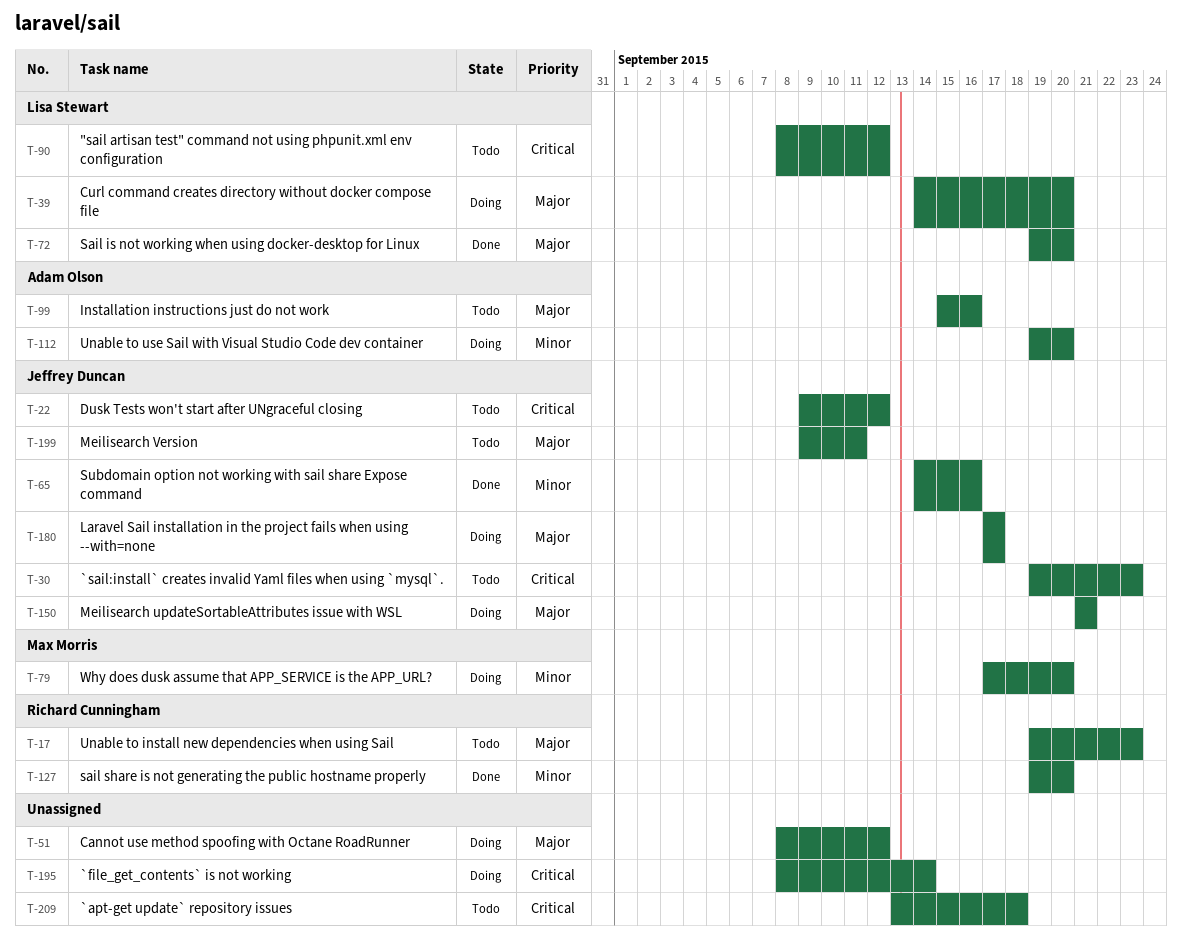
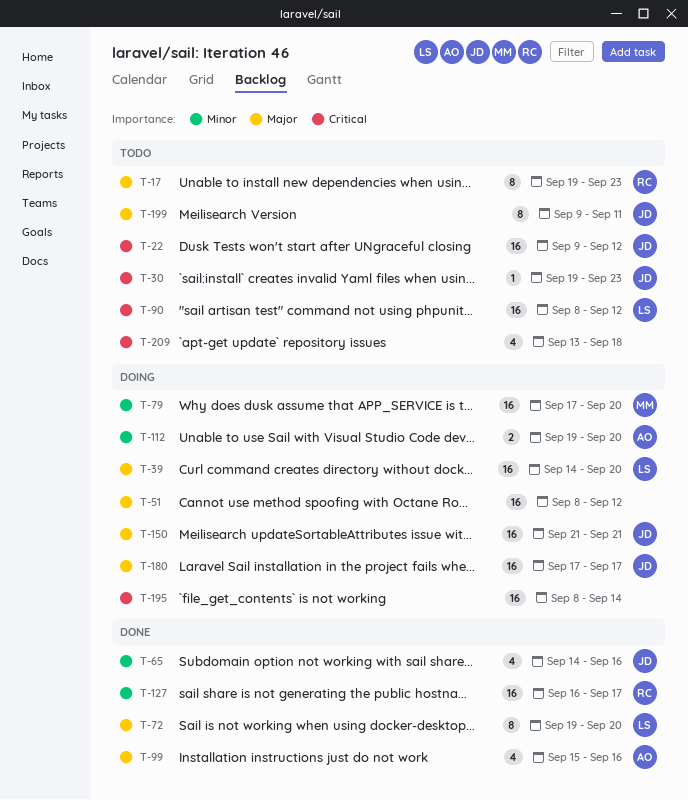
T-99, status: Todo -> Done
T-127, start: Sep 19 -> Sep 16
T-127, due: Sep 20 -> Sep 17

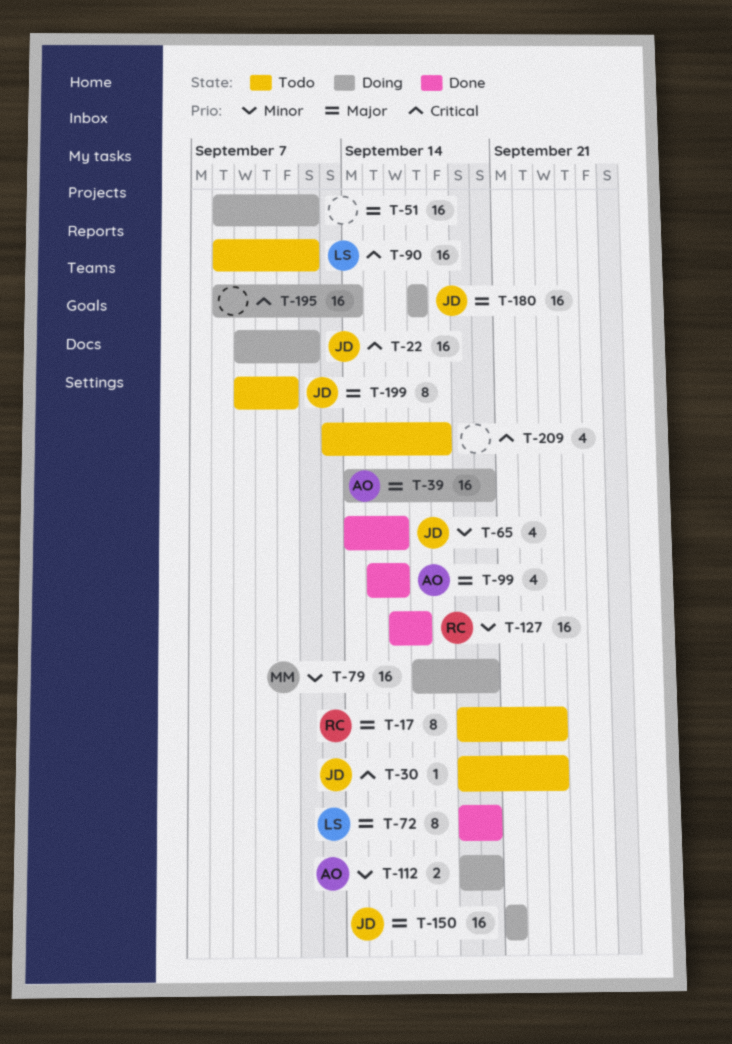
T-22, status: Todo -> Doing
T-39, owner: LS -> AO

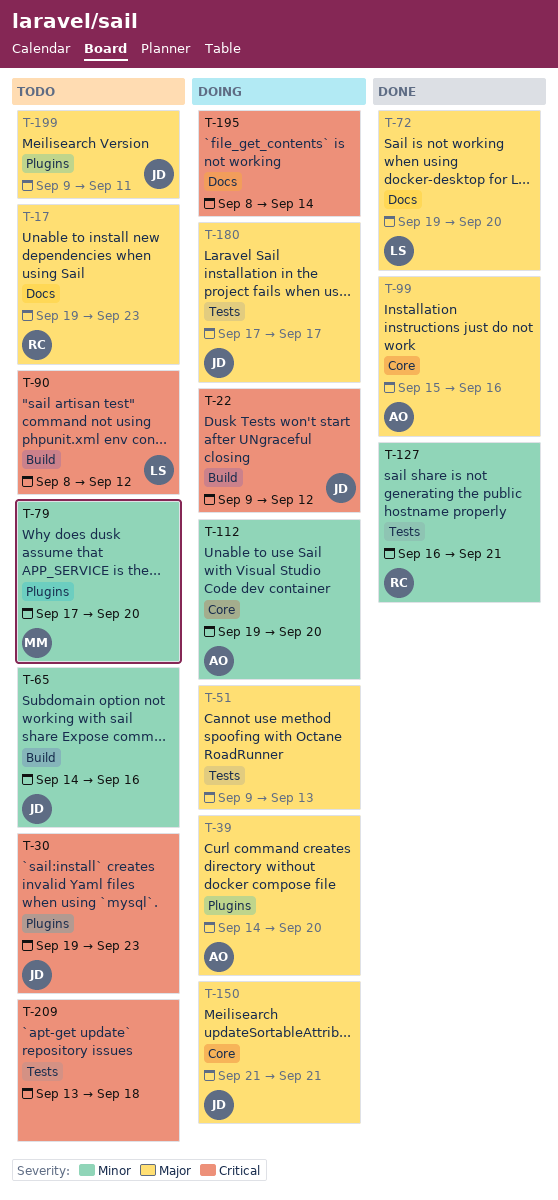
T-51, start: Sep 8 -> Sep 9
T-51, due: Sep 12 -> Sep 13
T-65, status: Done -> Todo
T-79, status: Doing -> Todo
T-127, due: Sep 17 -> Sep 21

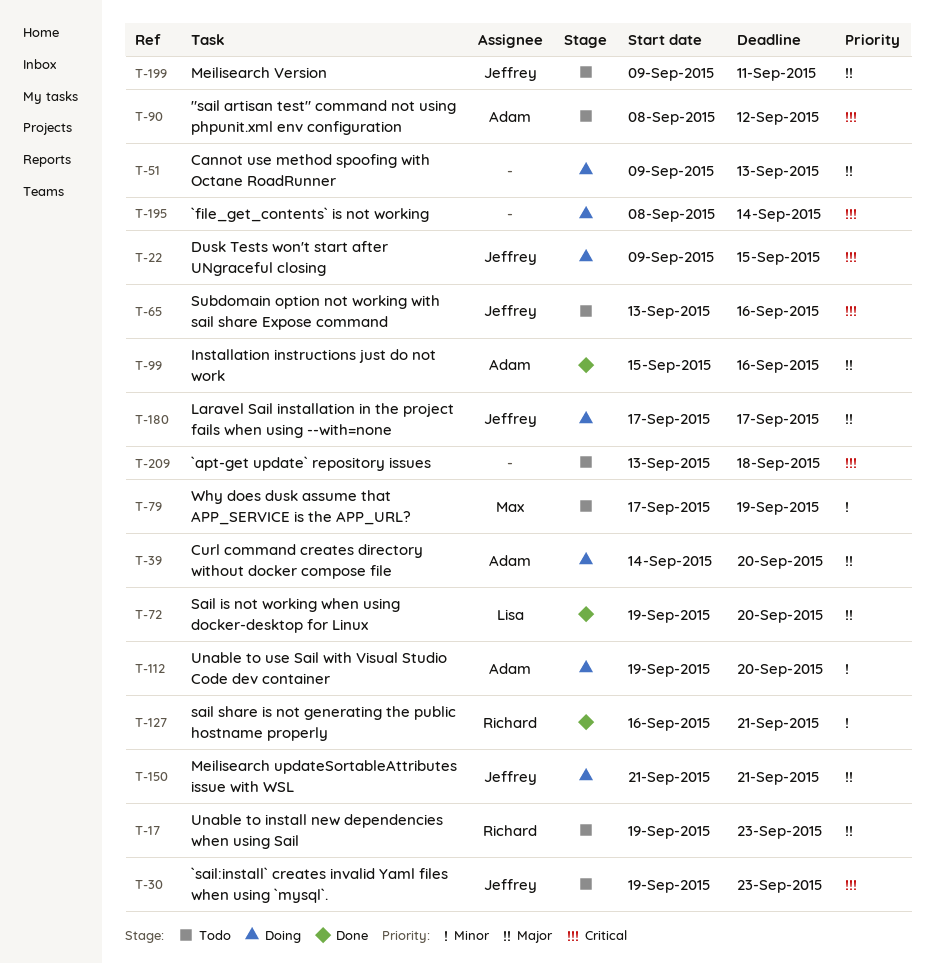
T-22, due: Sep 12 -> Sep 15
T-65, priority: Minor -> Critical
T-65, start: Sep 14 -> Sep 13
T-79, due: Sep 20 -> Sep 19
T-90, owner: Lisa -> Adam

